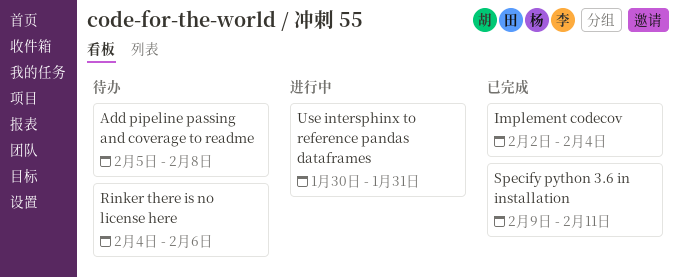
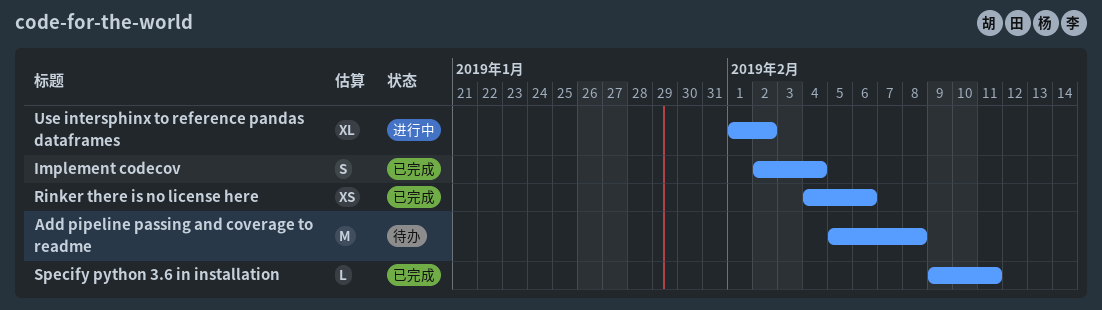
Rinker there is no license here, status: 待办 -> 已完成
Use intersphinx to reference pandas dataframes, start: Jan 30 -> Feb 1
Use intersphinx to reference pandas dataframes, due: Jan 31 -> Feb 2

